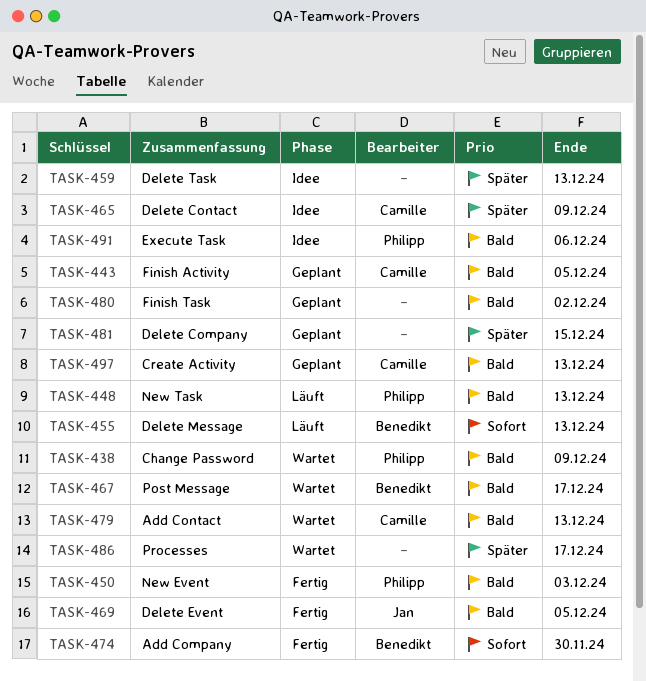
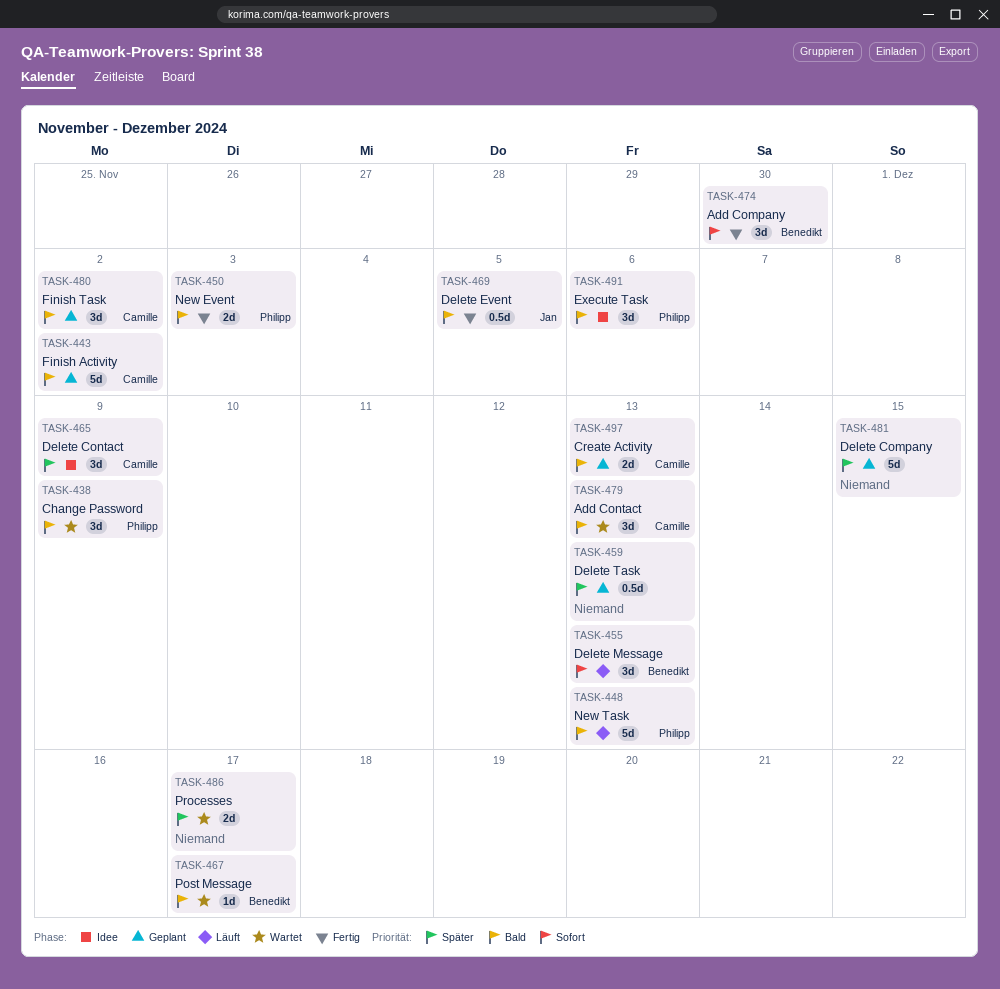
TASK-443, due: Dec 5 -> Dec 2
TASK-459, status: Idee -> Geplant
TASK-480, owner: none -> Camille

